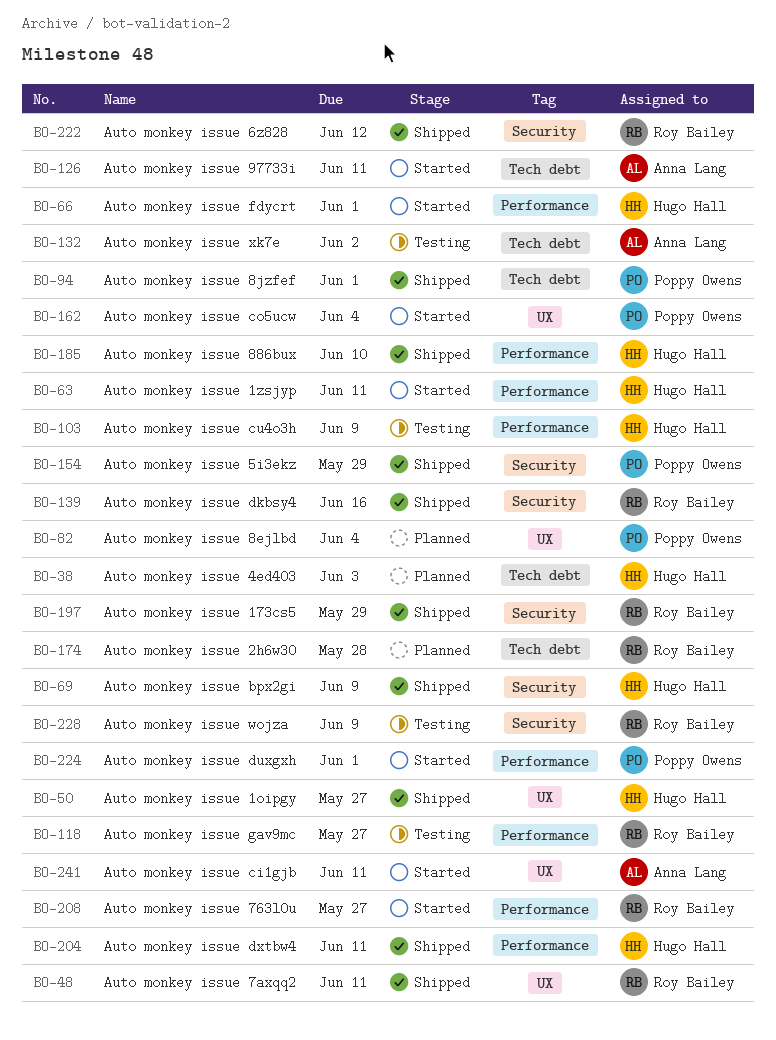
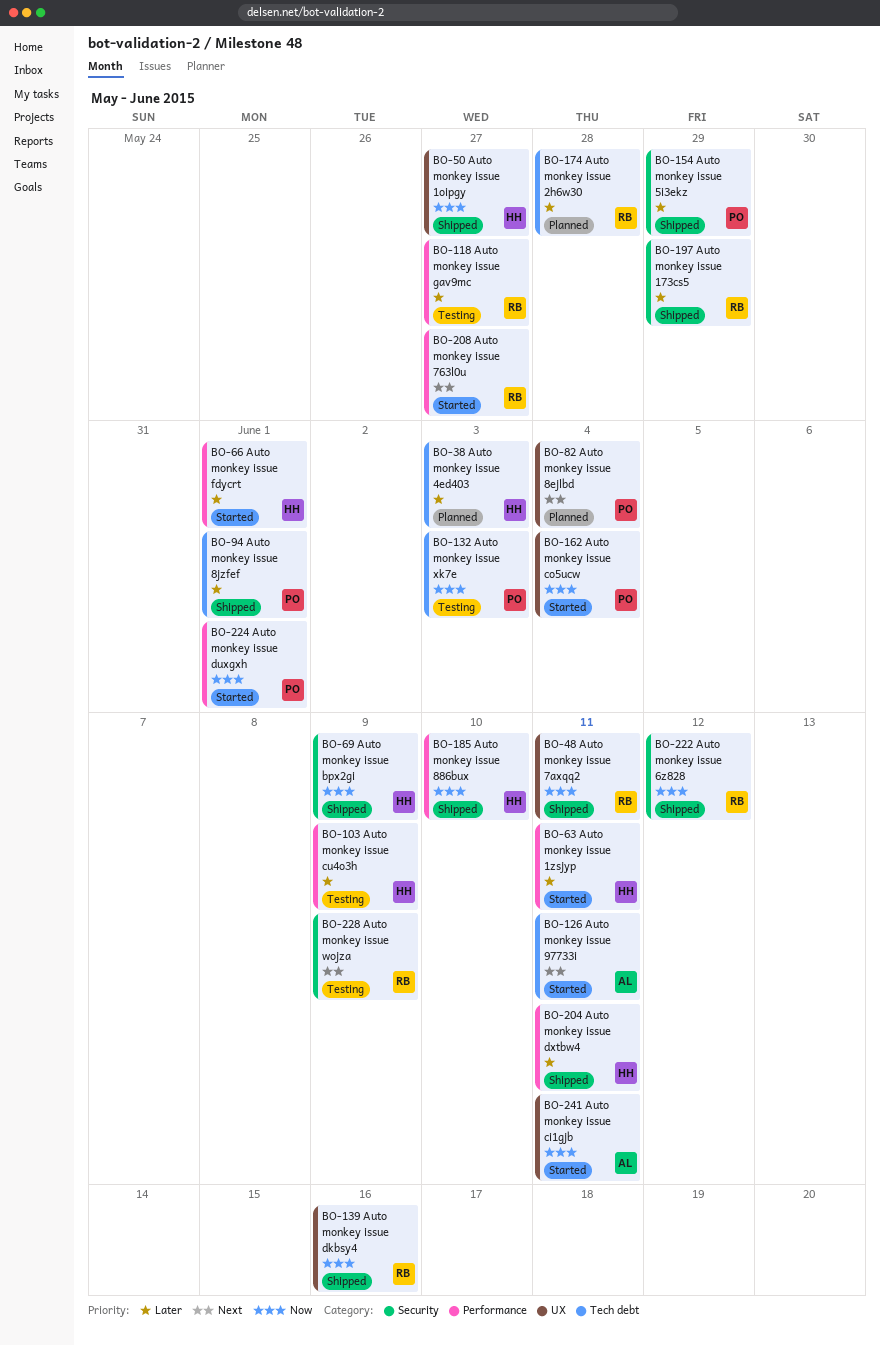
BO-132, owner: Anna Lang -> Poppy Owens
BO-132, due: Jun 2 -> Jun 3
BO-139, label: Security -> UX

